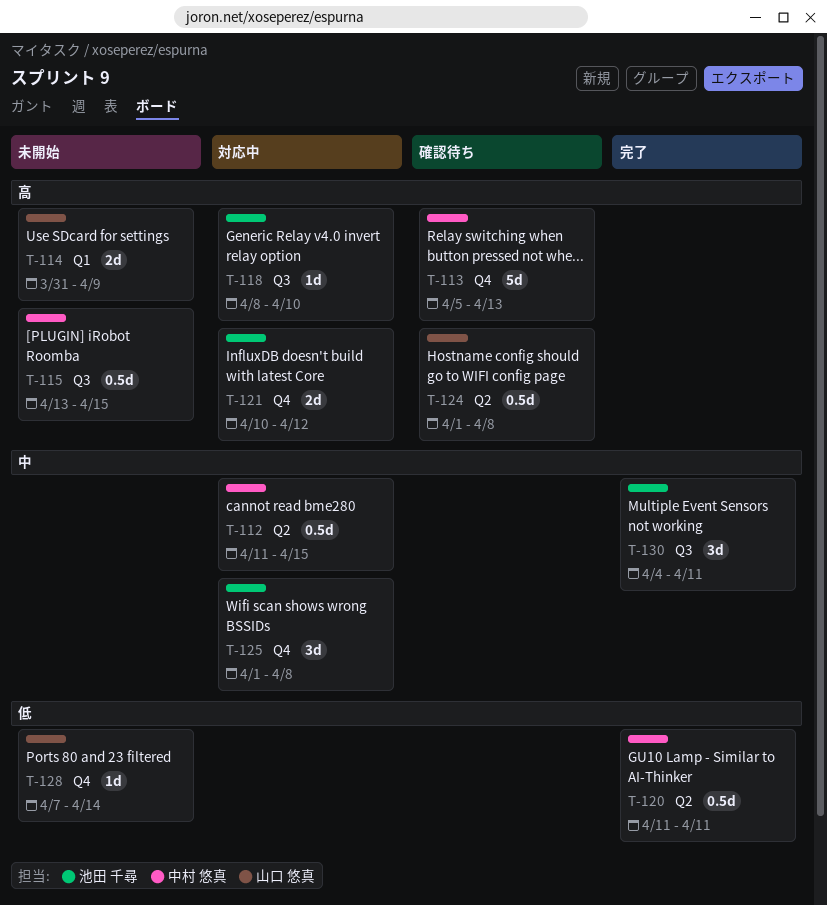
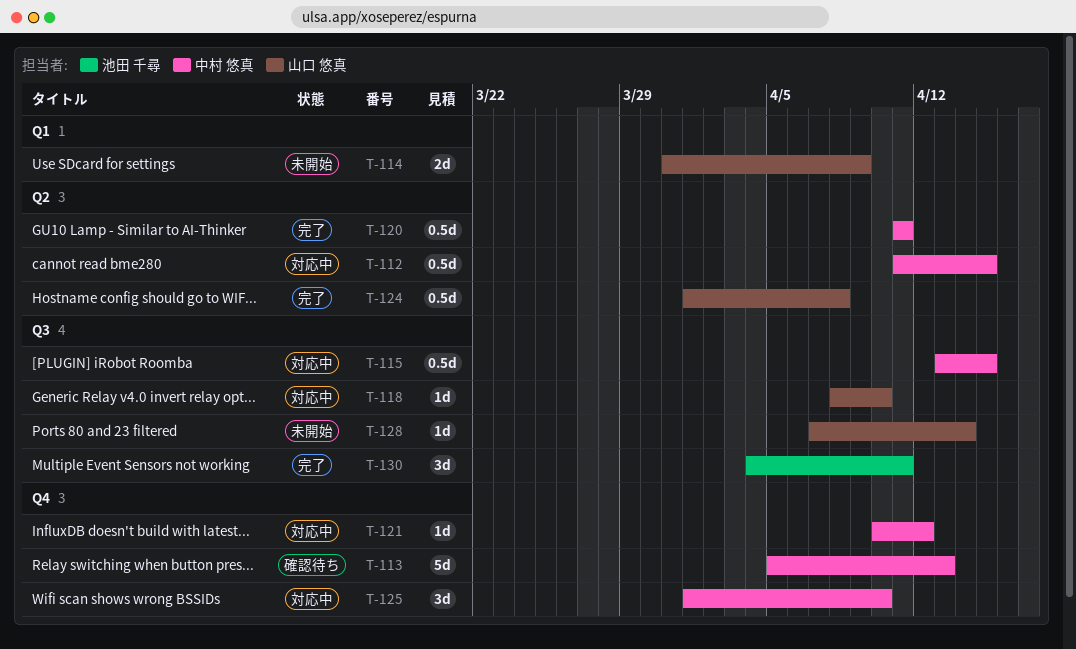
T-115, status: 未開始 -> 対応中
T-118, owner: 池田 千尋 -> 山口 悠真
T-121, owner: 池田 千尋 -> 中村 悠真
T-121, estimate: 2d -> 1d
T-124, status: 確認待ち -> 完了
T-125, owner: 池田 千尋 -> 中村 悠真
T-125, due: Apr 8 -> Apr 10
T-128, label: Q4 -> Q3

